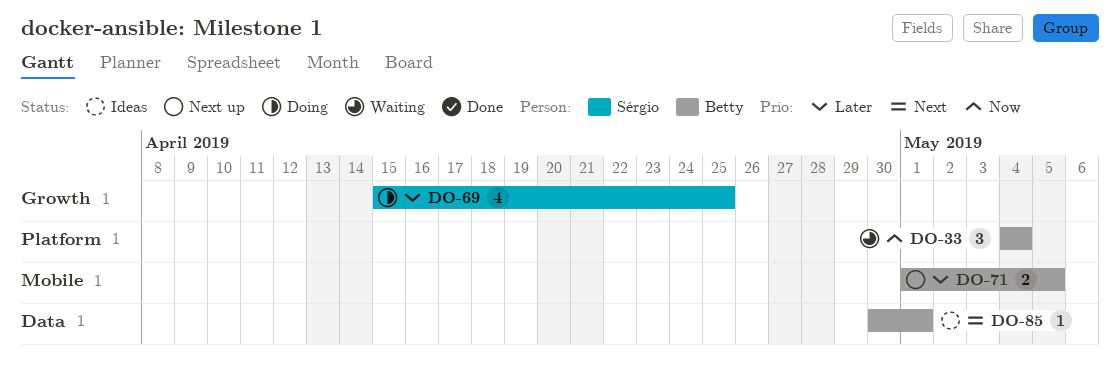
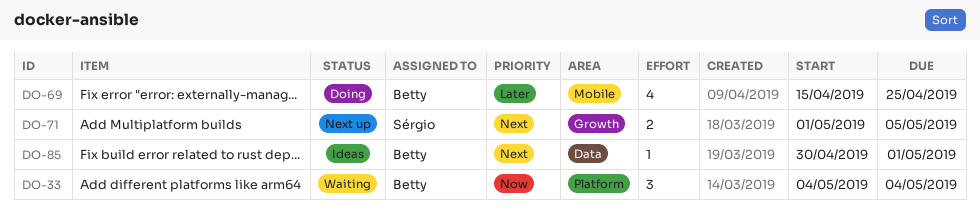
DO-69, owner: Sérgio -> Betty
DO-69, label: Growth -> Mobile
DO-71, owner: Betty -> Sérgio
DO-71, priority: Later -> Next
DO-71, label: Mobile -> Growth

